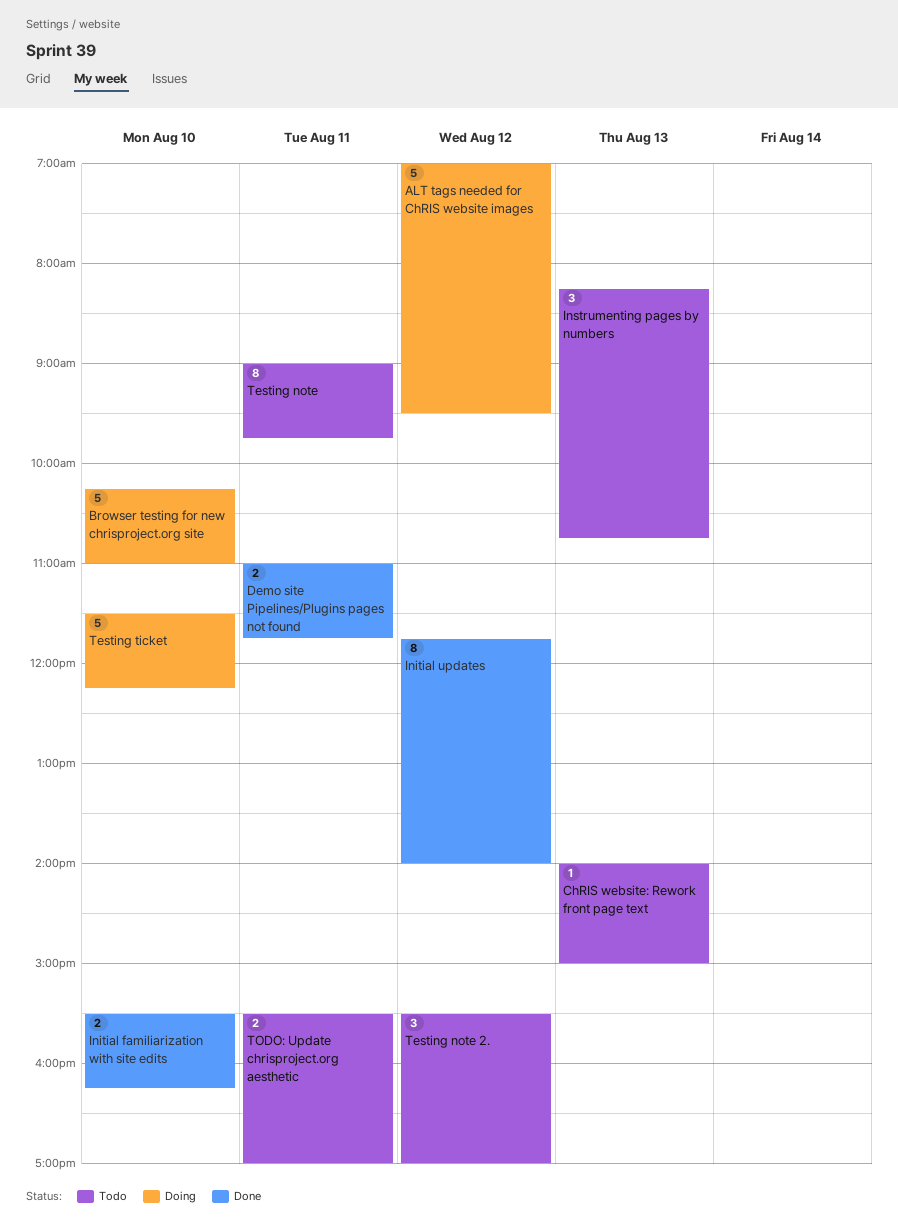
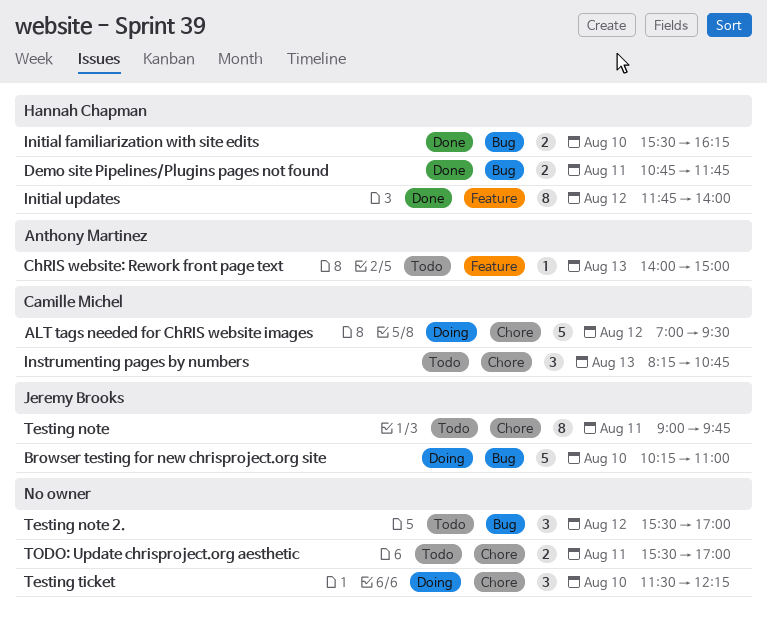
Demo site Pipelines/Plugins pages not found, begins: 11:00 -> 10:45
Testing ticket, estimate: 5 -> 3

